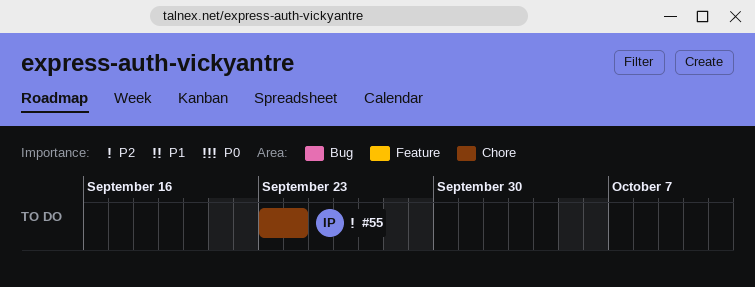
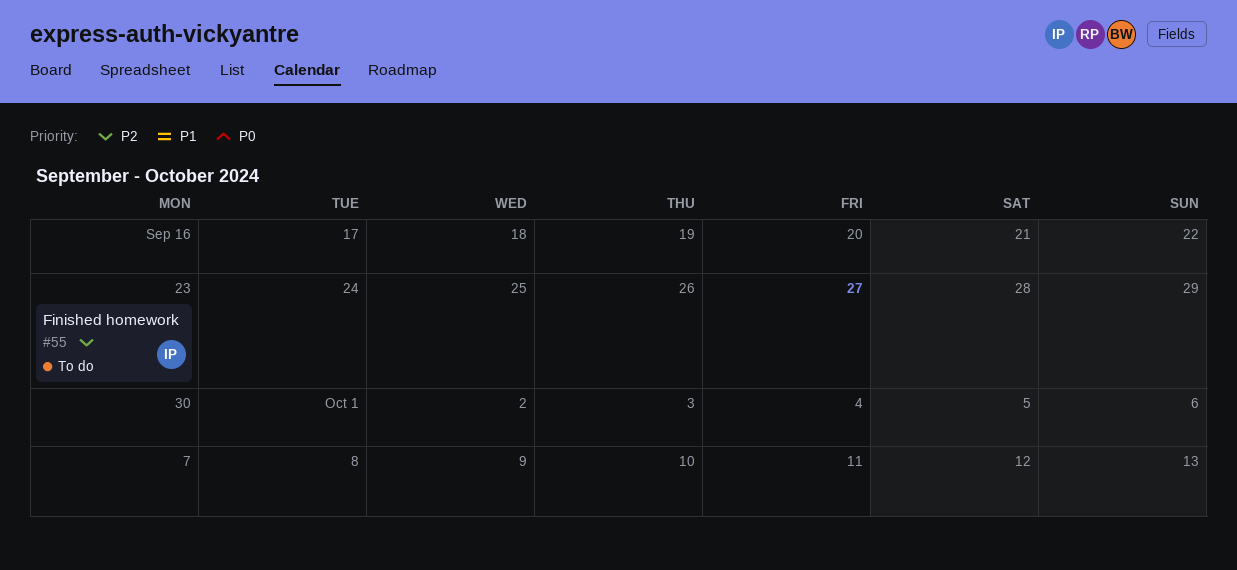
#55, due: Sep 24 -> Sep 23

